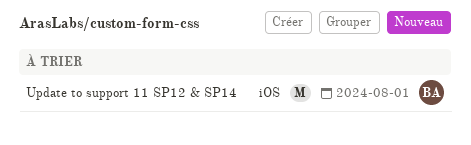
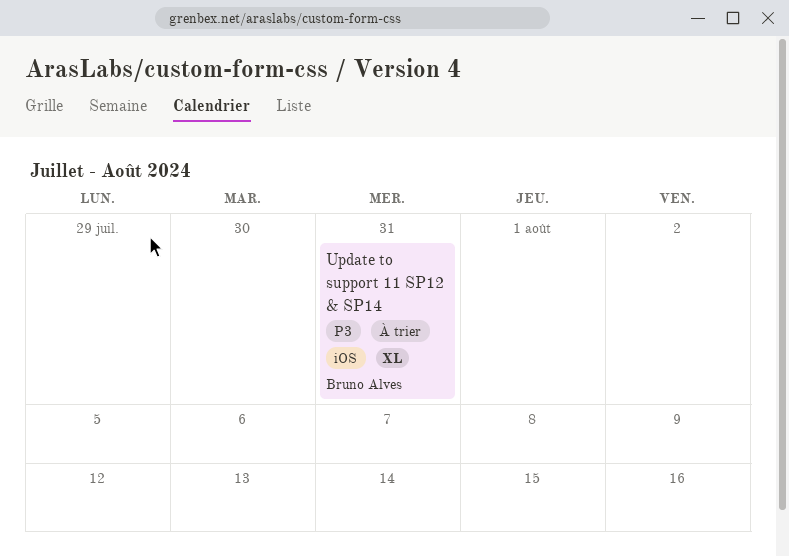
Update to support 11 SP12 & SP14, estimate: M -> XL
Update to support 11 SP12 & SP14, due: Aug 1 -> Jul 31

